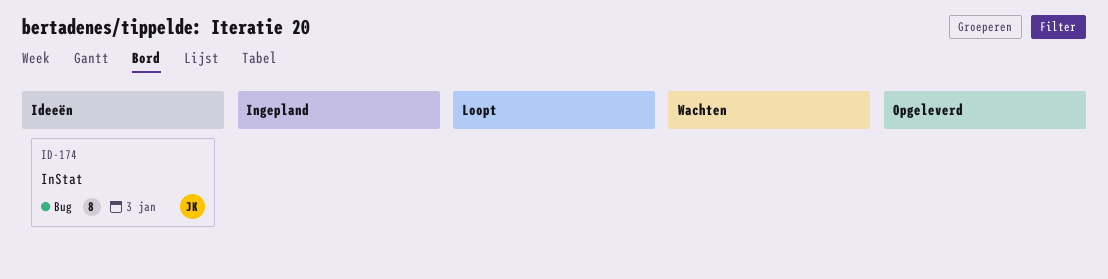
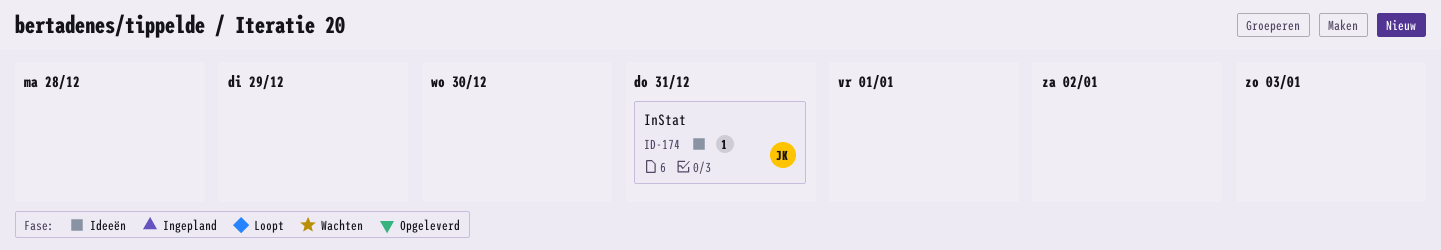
ID-174, estimate: 8 -> 1
ID-174, due: Jan 3 -> Dec 31

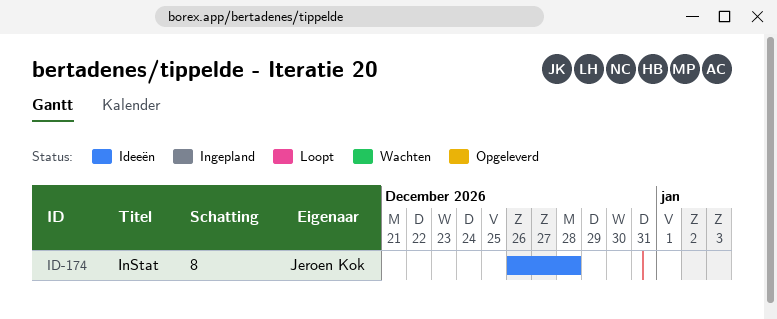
ID-174, estimate: 1 -> 8
ID-174, due: Dec 31 -> Dec 28

